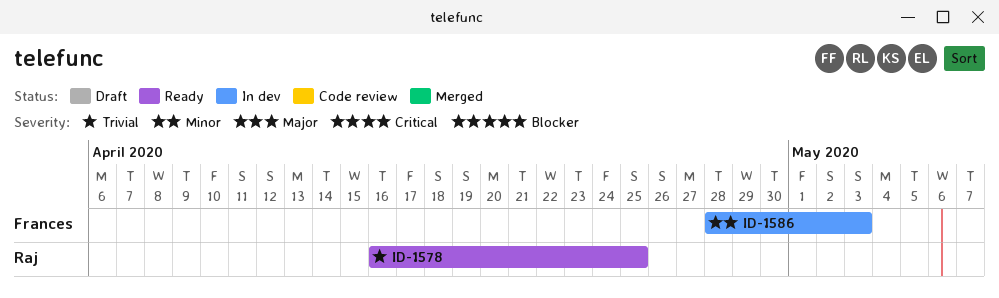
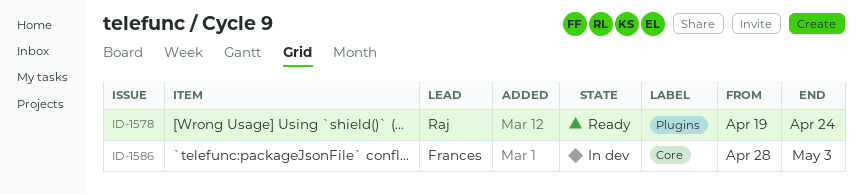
ID-1578, start: Apr 16 -> Apr 19
ID-1578, due: Apr 25 -> Apr 24

